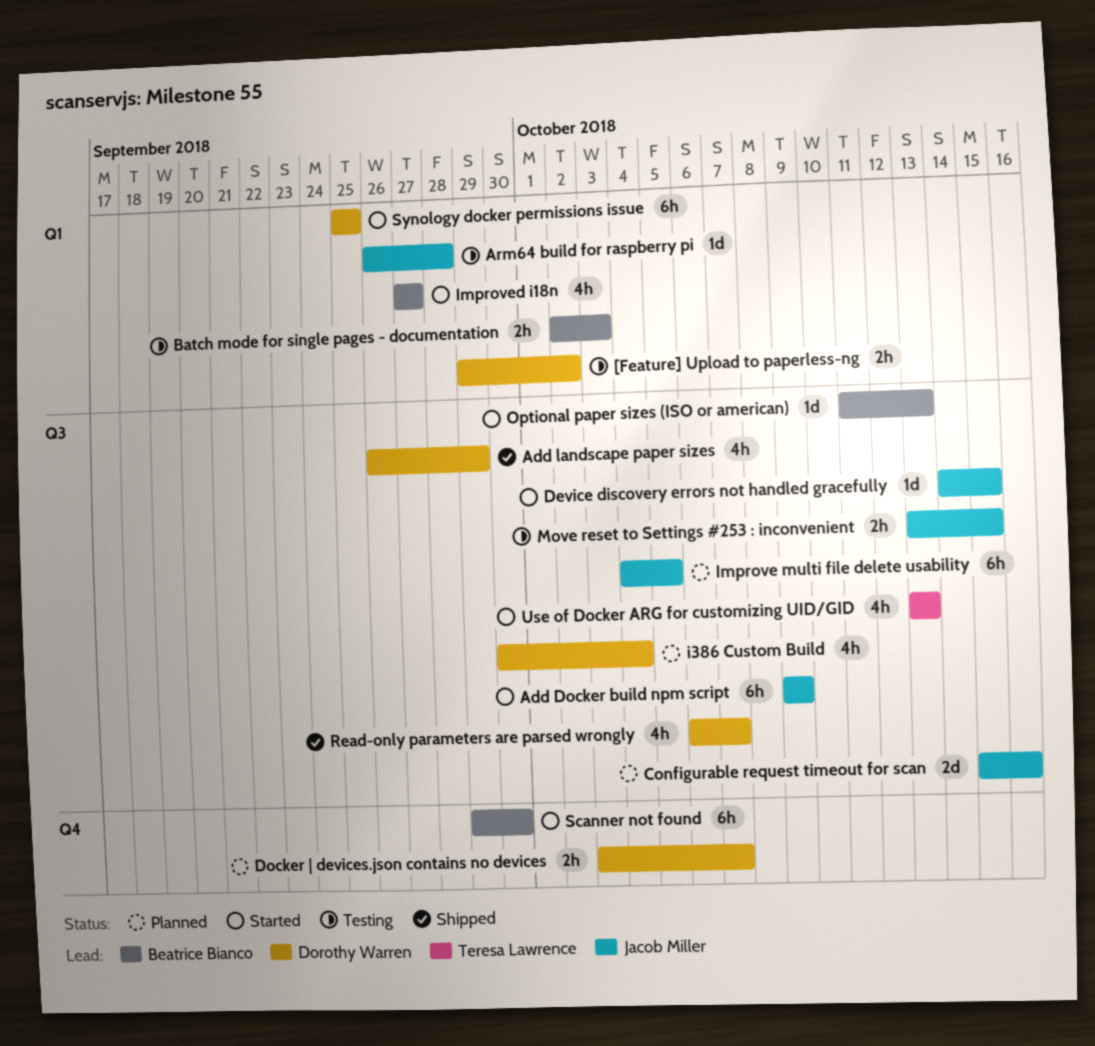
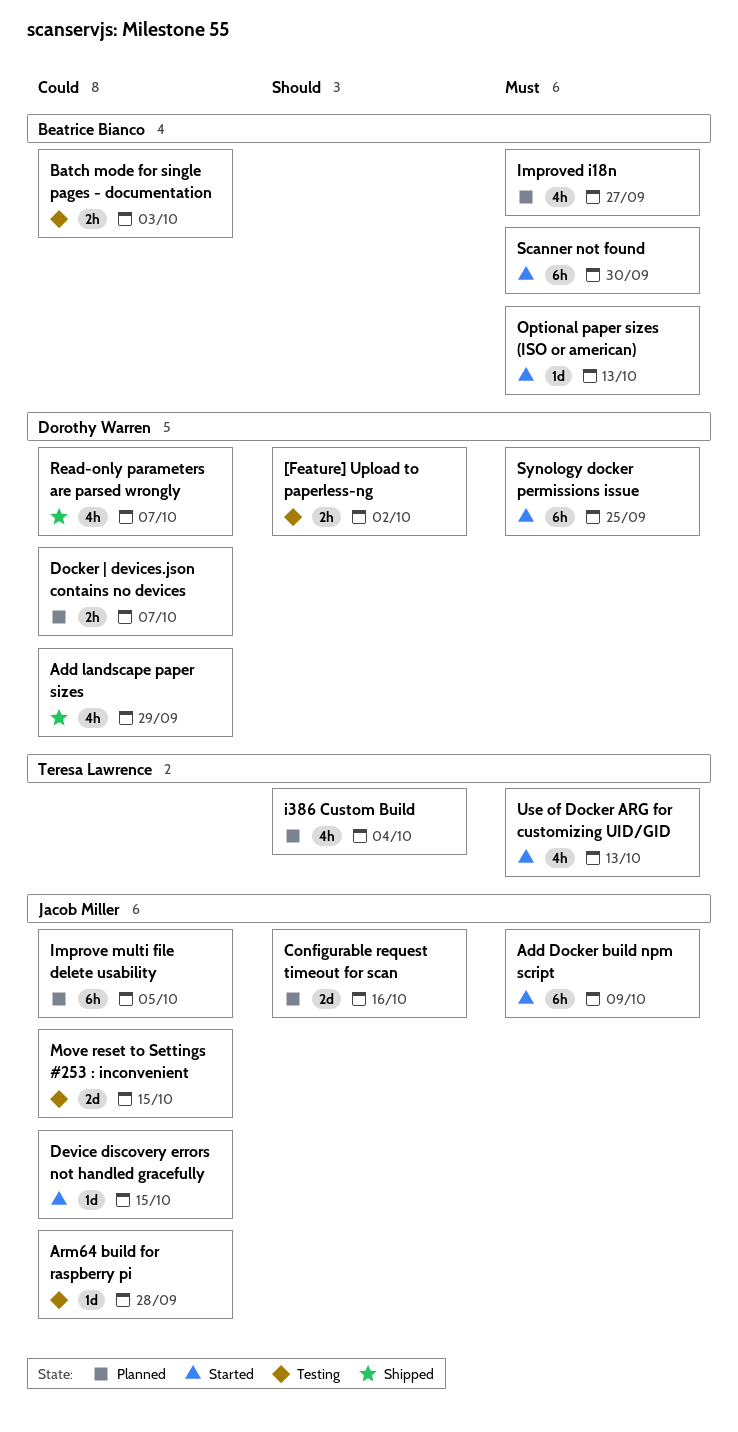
i386 Custom Build, owner: Dorothy Warren -> Teresa Lawrence
Improved i18n, status: Started -> Planned
Move reset to Settings #253 : inconvenient, estimate: 2h -> 2d

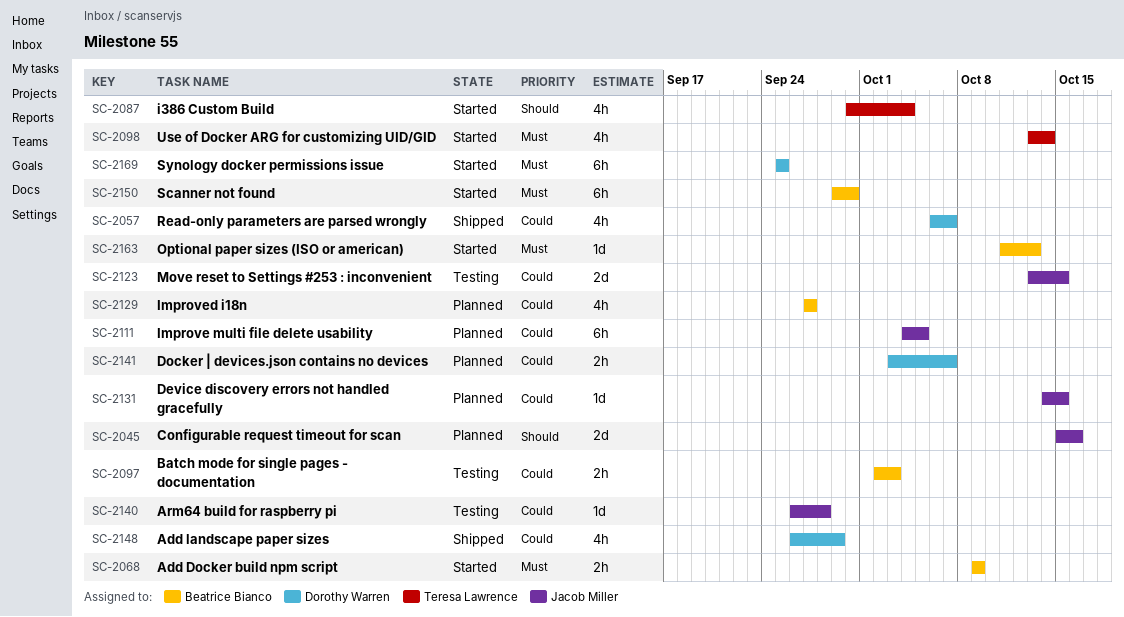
[Feature] Upload to paperless-ng: present -> none
Add Docker build npm script, owner: Jacob Miller -> Beatrice Bianco
Add Docker build npm script, estimate: 6h -> 2h
Device discovery errors not handled gracefully, status: Started -> Planned
i386 Custom Build, status: Planned -> Started
Improved i18n, priority: Must -> Could
Use of Docker ARG for customizing UID/GID, due: Oct 13 -> Oct 14

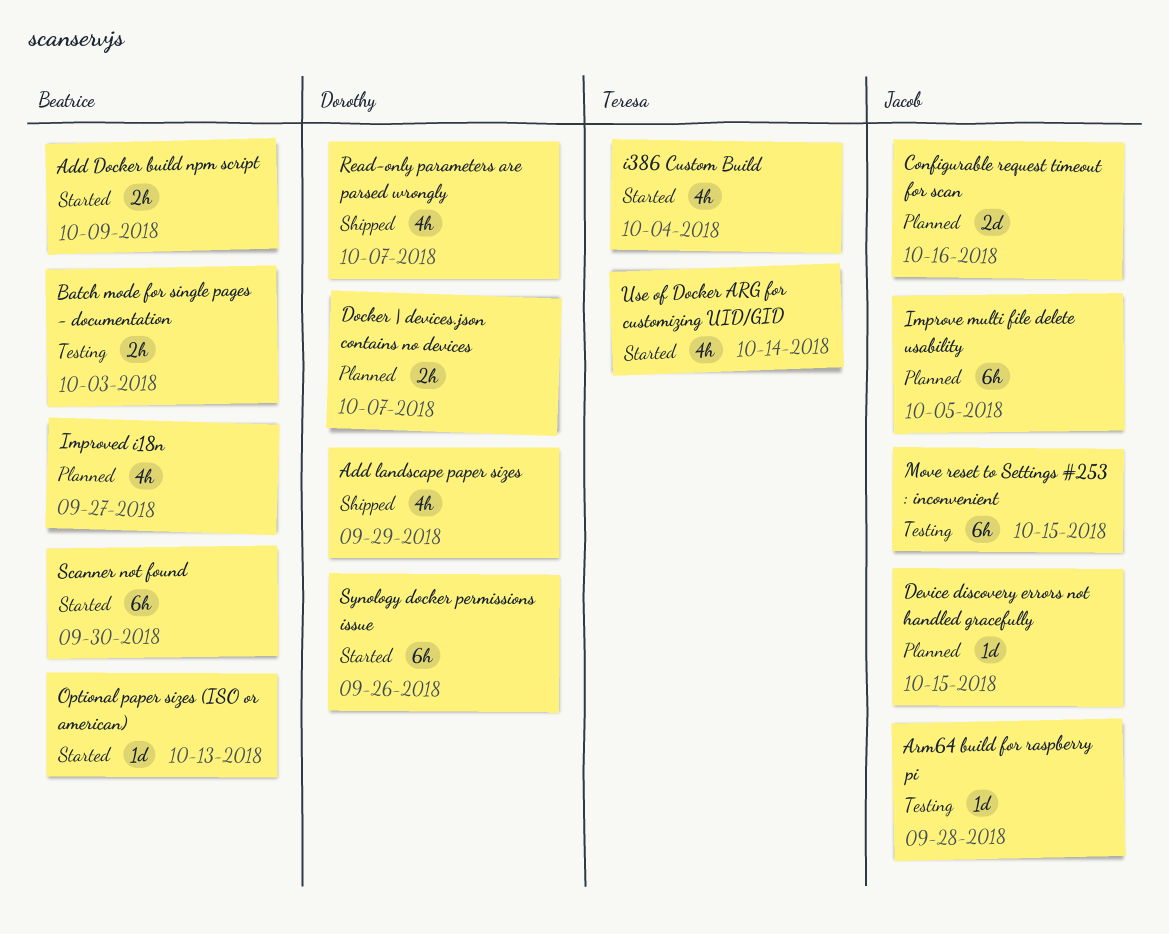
Move reset to Settings #253 : inconvenient, estimate: 2d -> 6h
Synology docker permissions issue, due: Sep 25 -> Sep 26

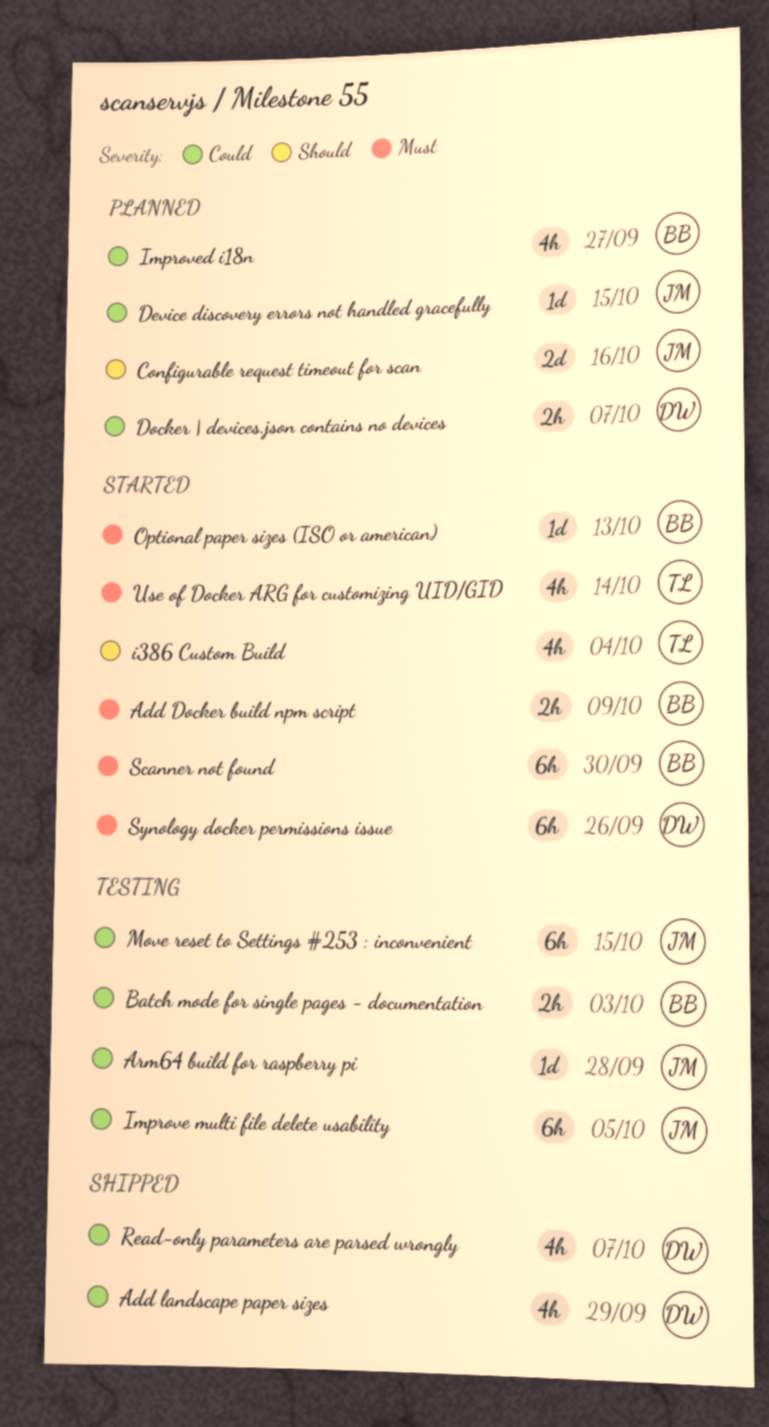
Improve multi file delete usability, status: Planned -> Testing

